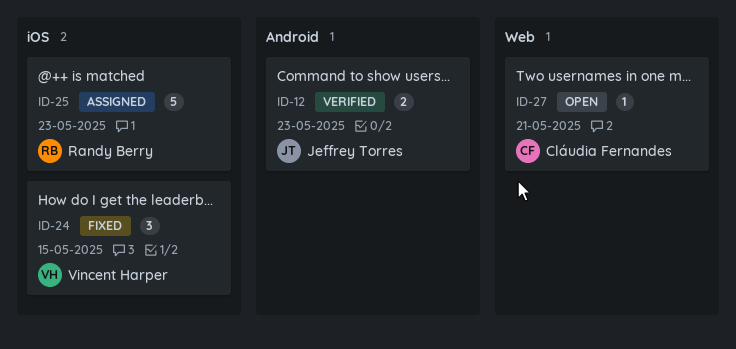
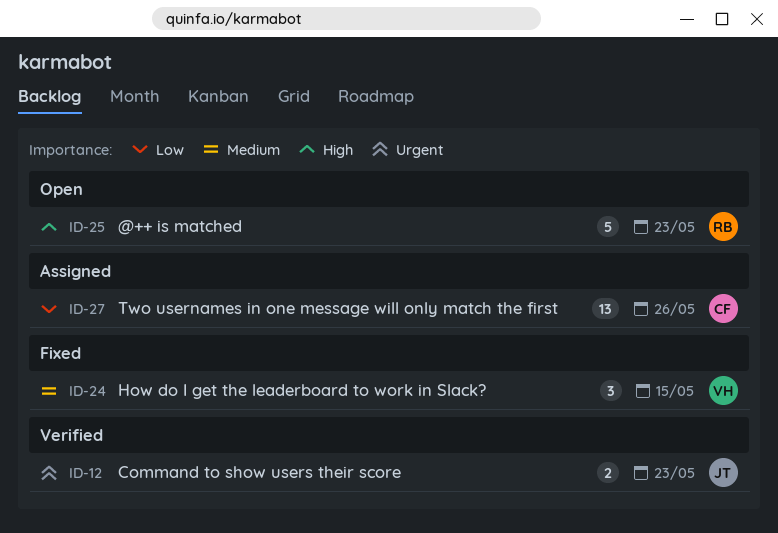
ID-25, status: Assigned -> Open
ID-27, status: Open -> Assigned
ID-27, estimate: 1 -> 13
ID-27, due: May 21 -> May 26

